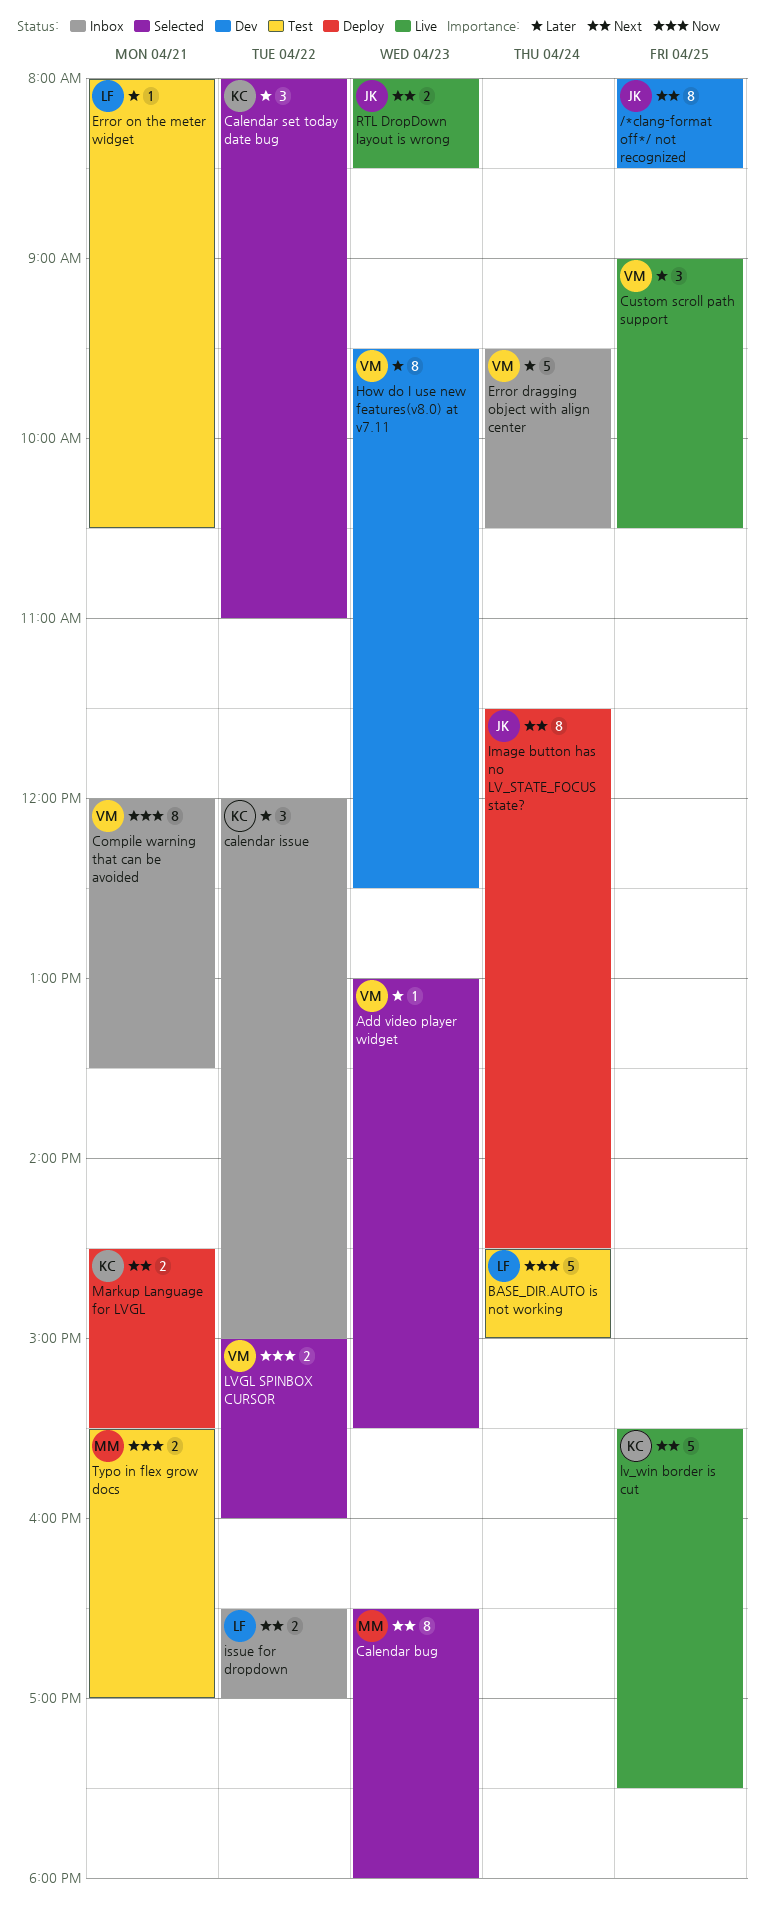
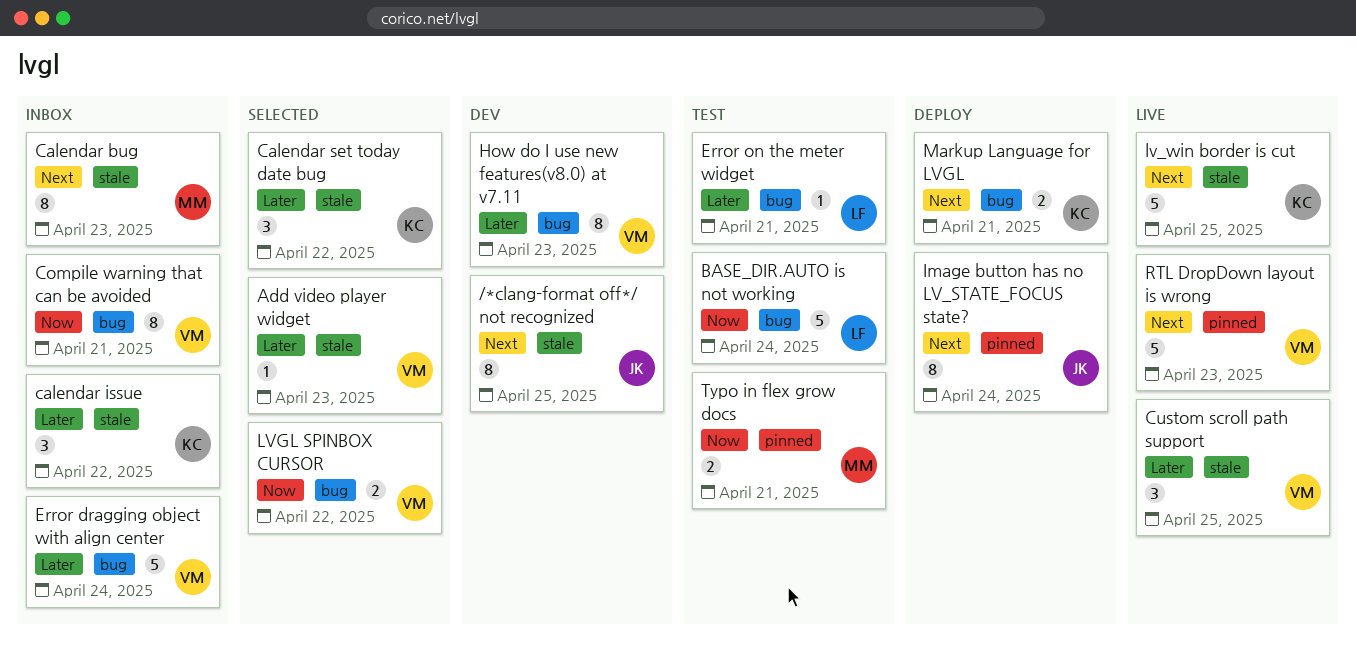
Calendar bug, status: Selected -> Inbox
issue for dropdown: present -> none
RTL DropDown layout is wrong, owner: JK -> VM
RTL DropDown layout is wrong, estimate: 2 -> 5

